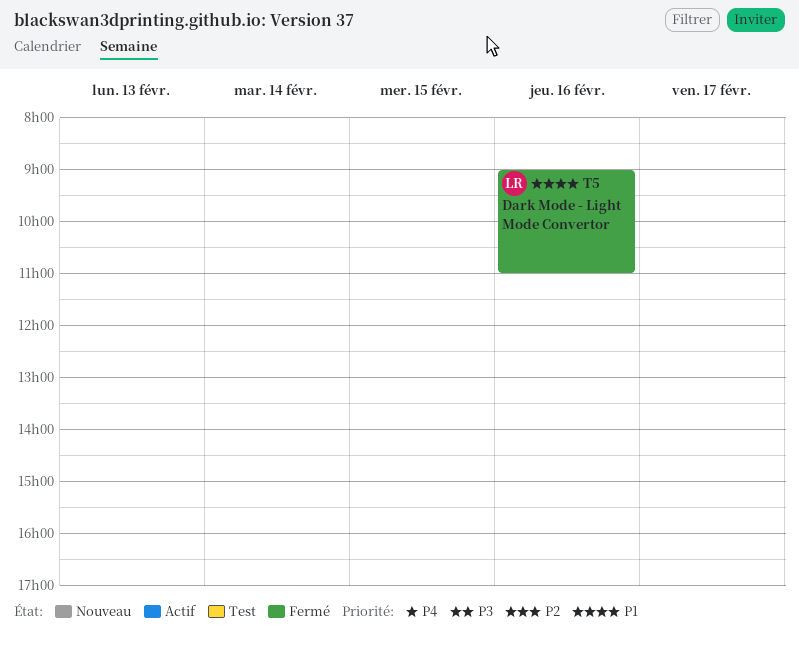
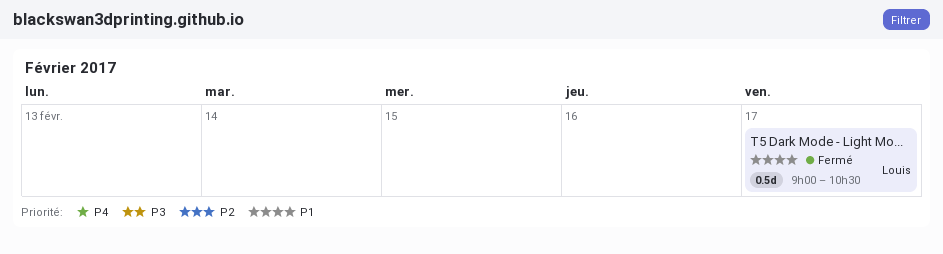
T5, day: Feb 16 -> Feb 17
T5, ends: 11:00 -> 10:30

